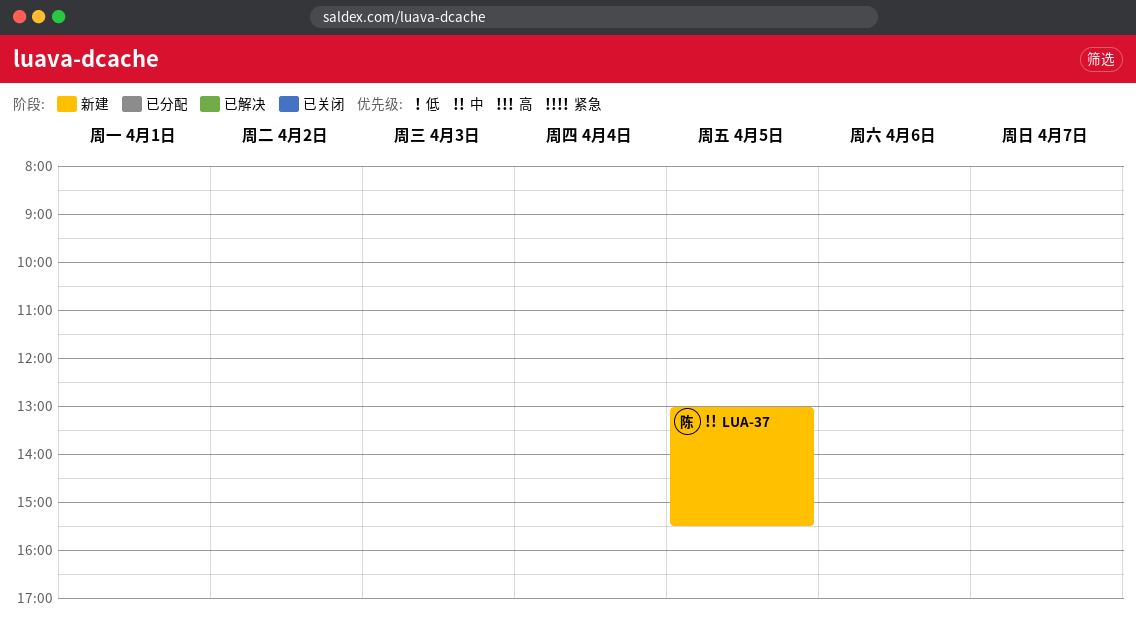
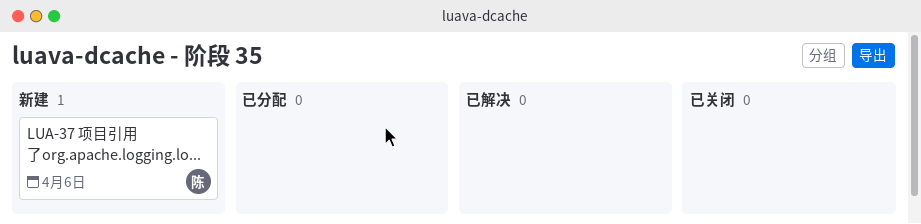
LUA-37, day: Apr 5 -> Apr 6

